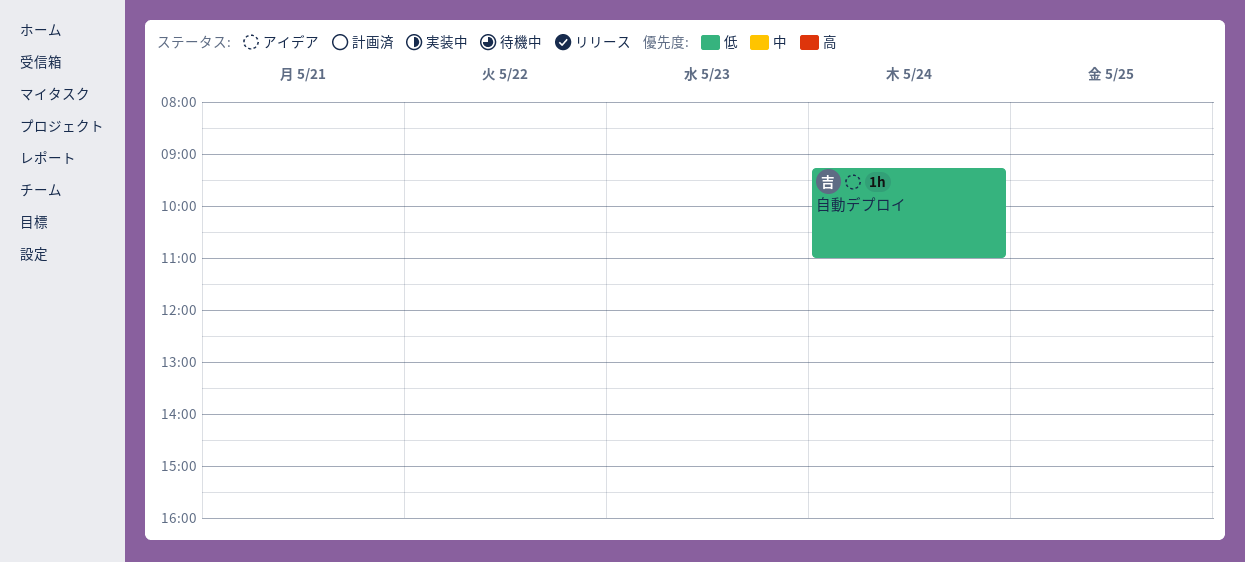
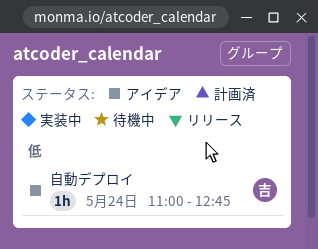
自動デプロイ, begins: 09:15 -> 11:00
自動デプロイ, ends: 11:00 -> 12:45

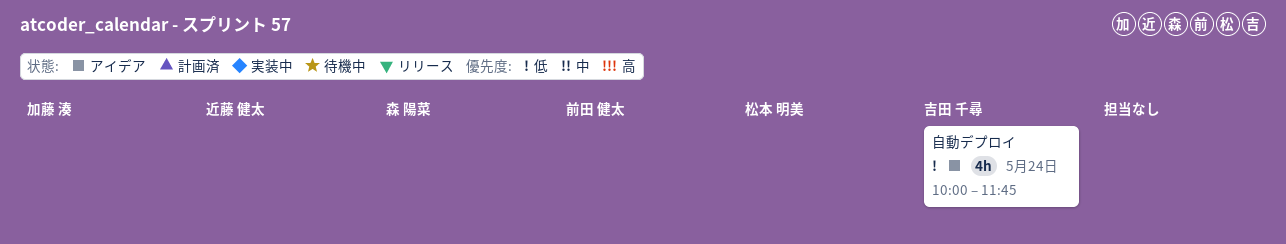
自動デプロイ, estimate: 1h -> 4h
自動デプロイ, begins: 11:00 -> 10:00
自動デプロイ, ends: 12:45 -> 11:45

